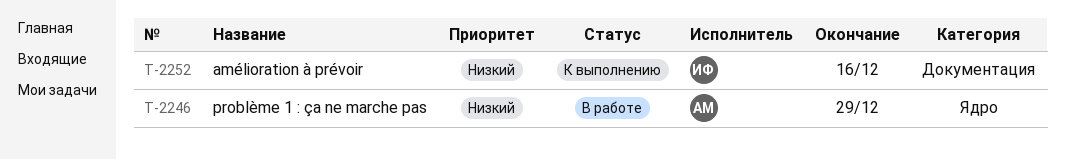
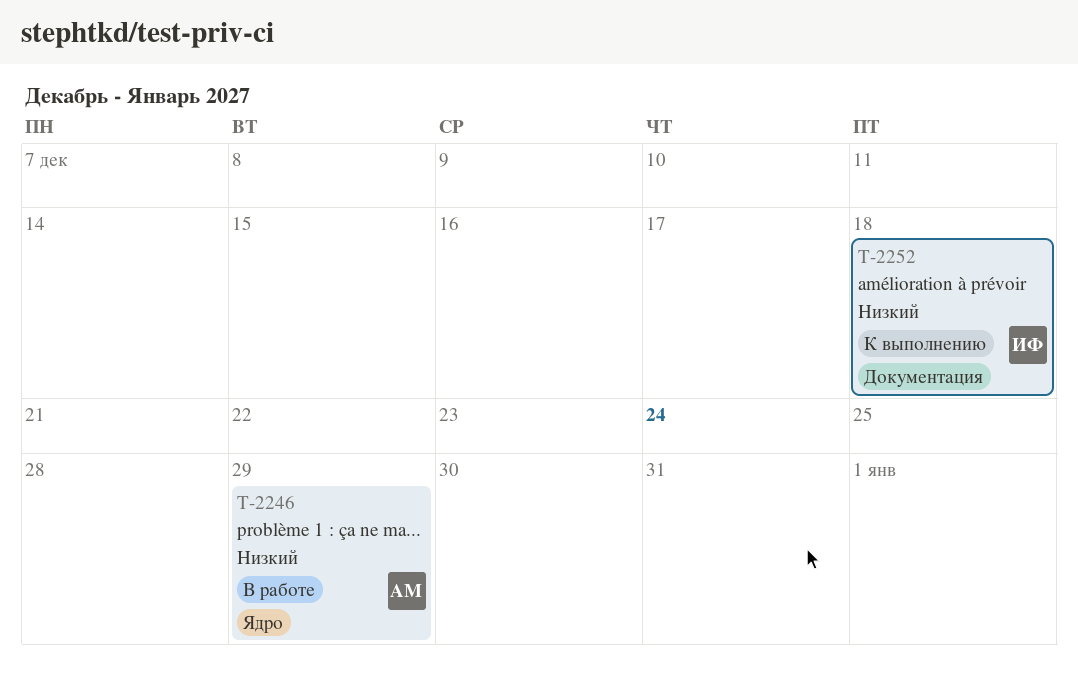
T-2252, due: Dec 16 -> Dec 18

